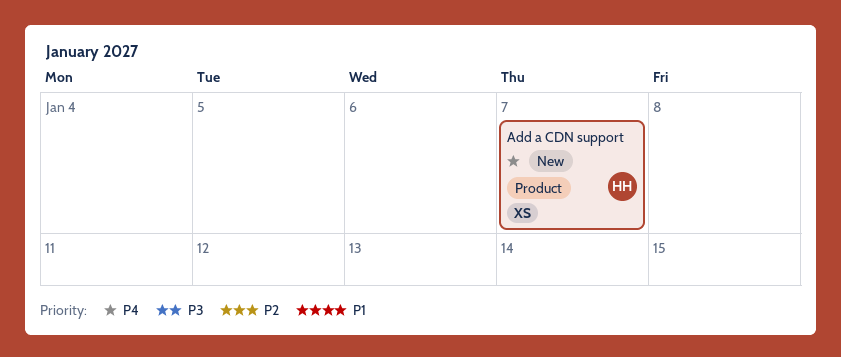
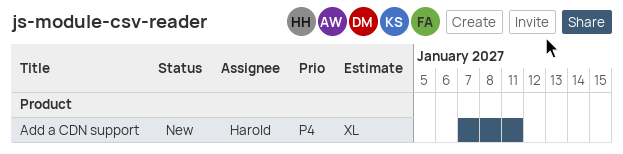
Add a CDN support, estimate: XS -> XL
Add a CDN support, due: Jan 7 -> Jan 11

